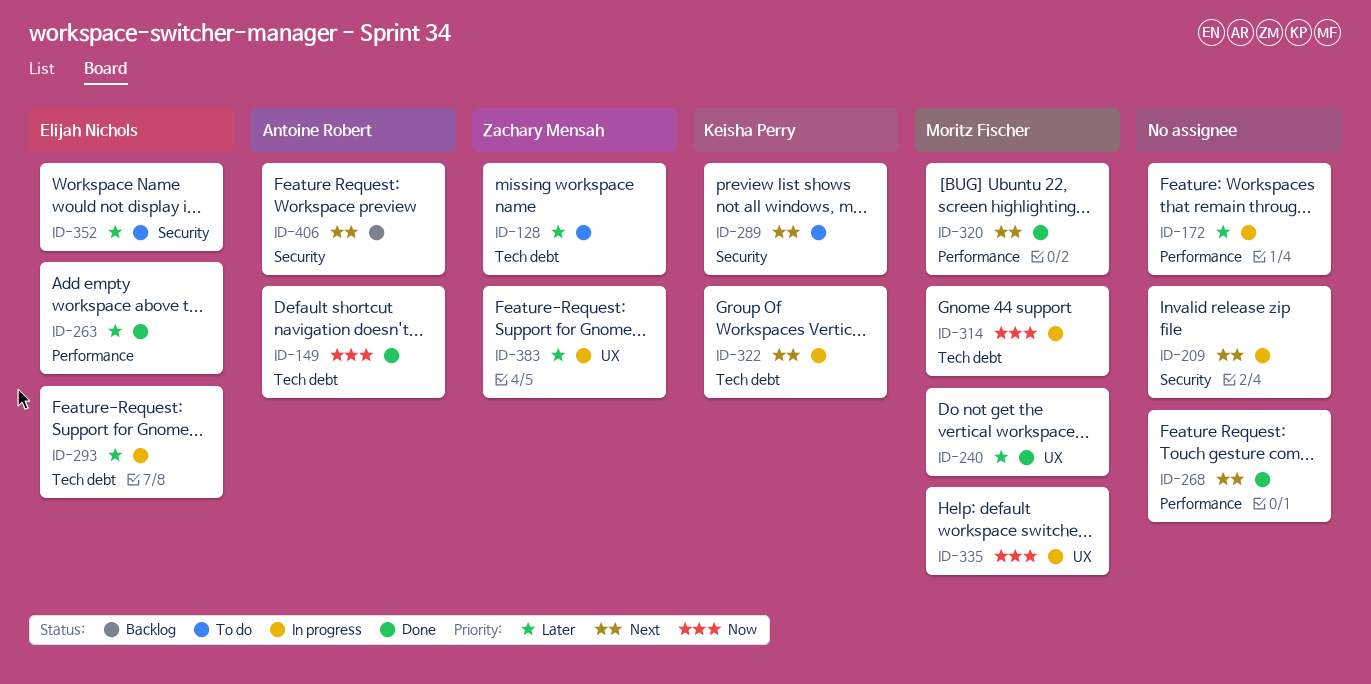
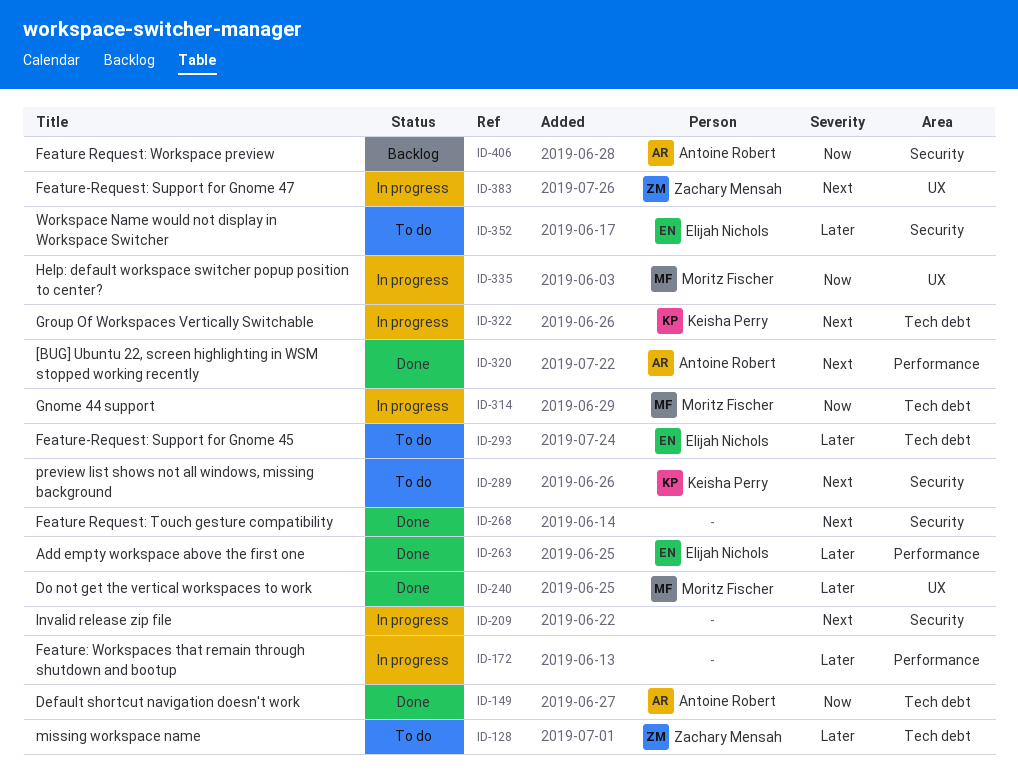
ID-268, label: Performance -> Security
ID-293, status: In progress -> To do
ID-320, owner: Moritz Fischer -> Antoine Robert
ID-383, priority: Later -> Next
ID-406, priority: Next -> Now

